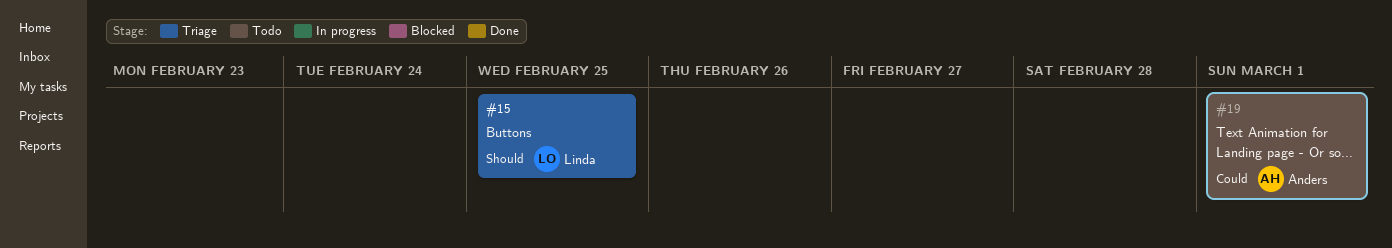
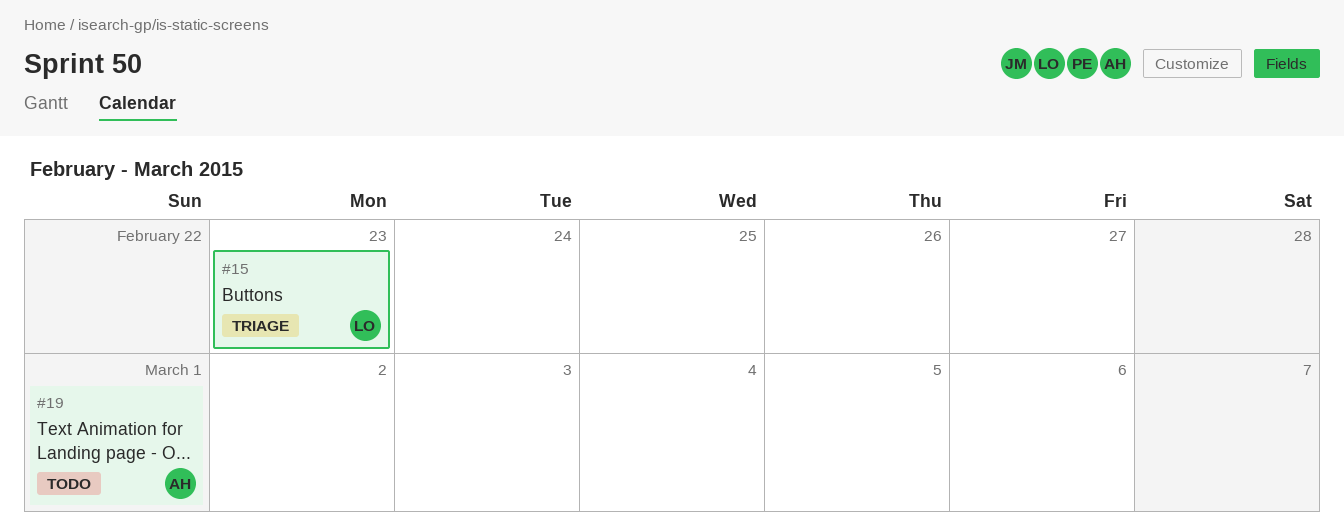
#15, due: Feb 25 -> Feb 23

